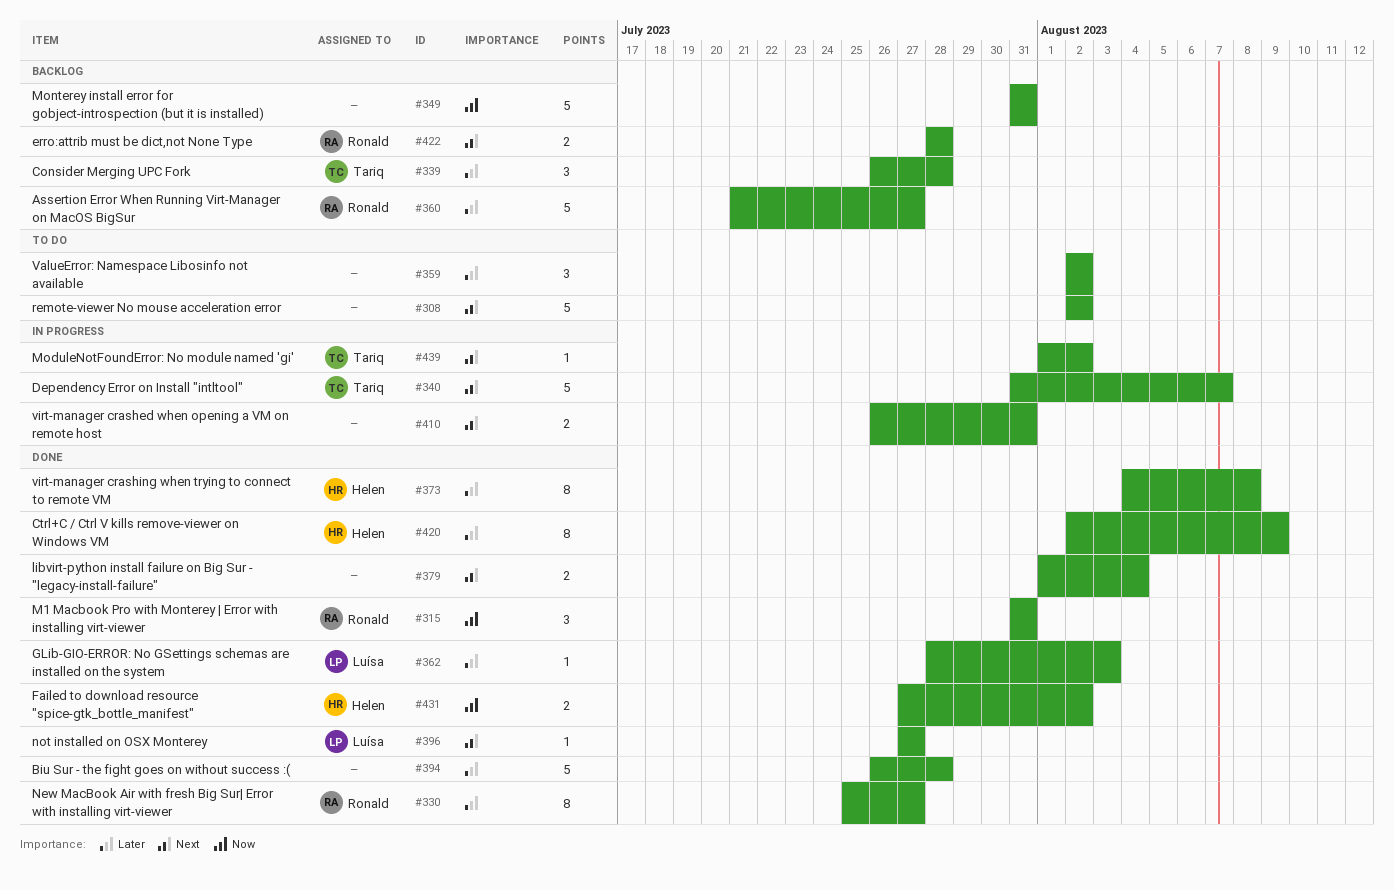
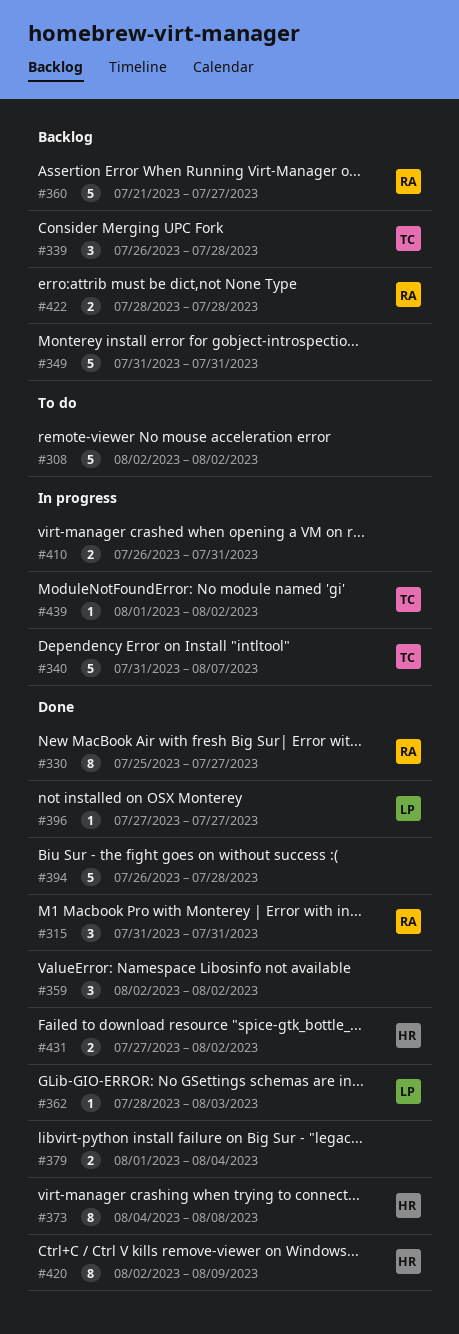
#359, status: To do -> Done

